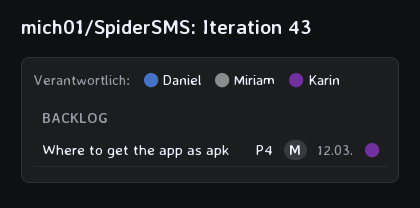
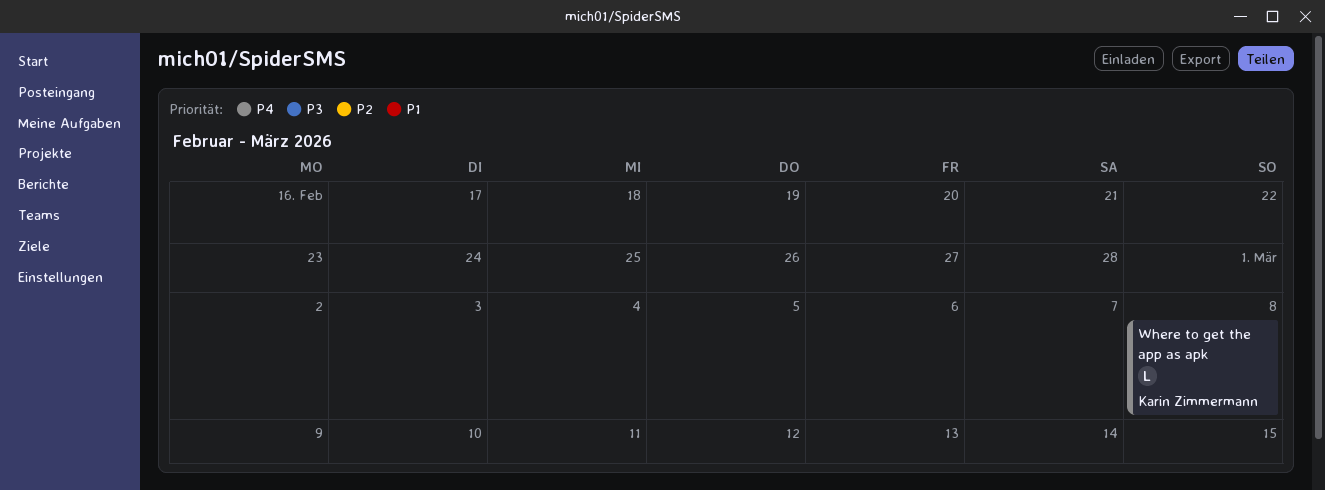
Where to get the app as apk, estimate: M -> L
Where to get the app as apk, due: Mar 12 -> Mar 8

